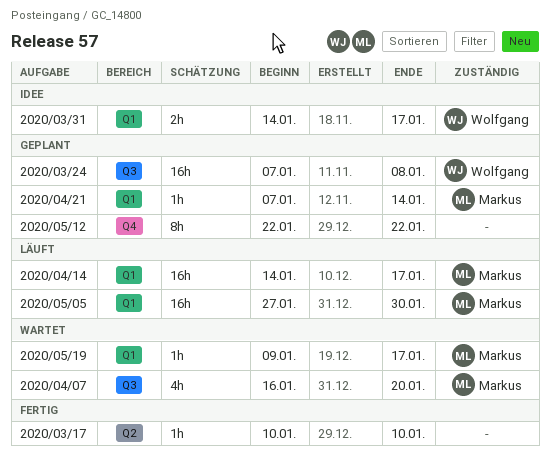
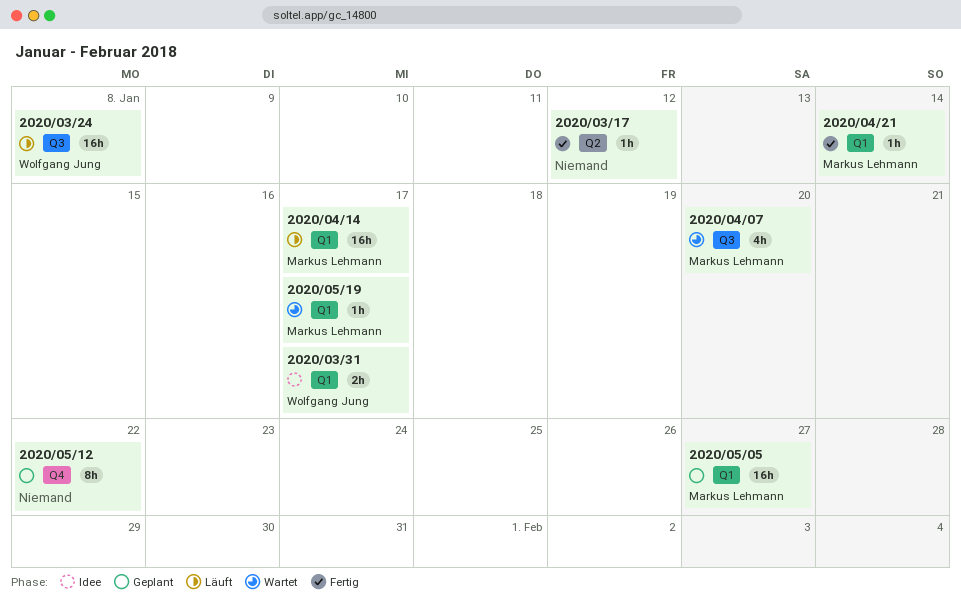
2020/03/17, due: Jan 10 -> Jan 12
2020/03/24, status: Geplant -> Läuft
2020/04/21, status: Geplant -> Fertig
2020/05/05, status: Läuft -> Geplant
2020/05/05, due: Jan 30 -> Jan 27

